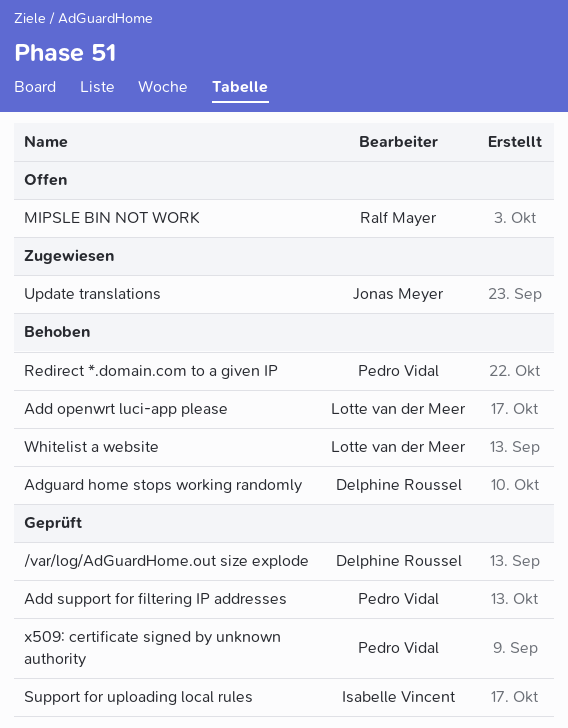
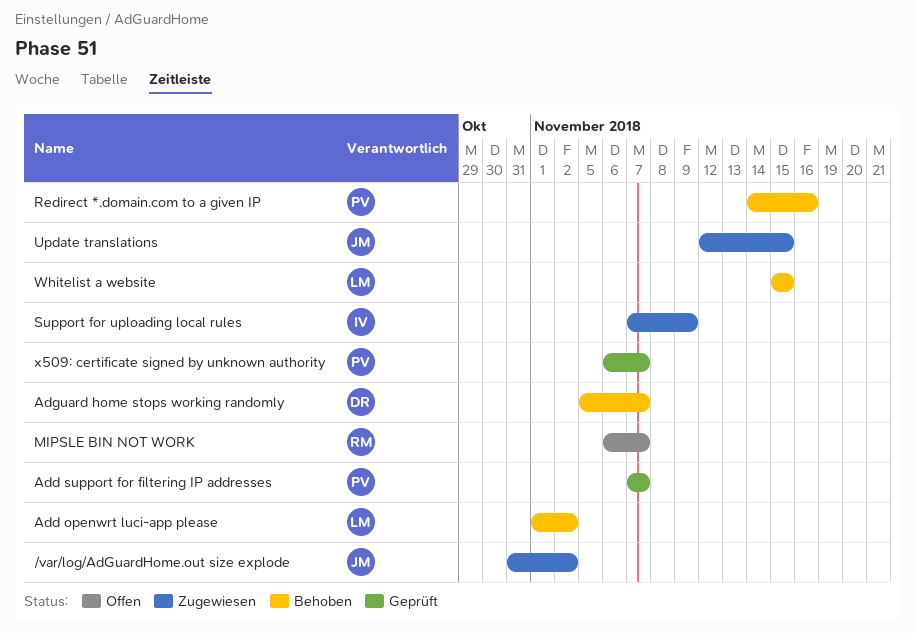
/var/log/AdGuardHome.out size explode, status: Geprüft -> Zugewiesen
/var/log/AdGuardHome.out size explode, owner: Delphine Roussel -> Jonas Meyer
Support for uploading local rules, status: Geprüft -> Zugewiesen

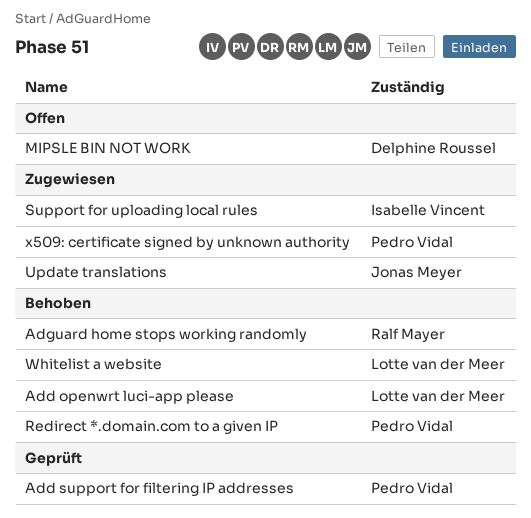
/var/log/AdGuardHome.out size explode: present -> none
Adguard home stops working randomly, owner: Delphine Roussel -> Ralf Mayer
MIPSLE BIN NOT WORK, owner: Ralf Mayer -> Delphine Roussel
x509: certificate signed by unknown authority, status: Geprüft -> Zugewiesen

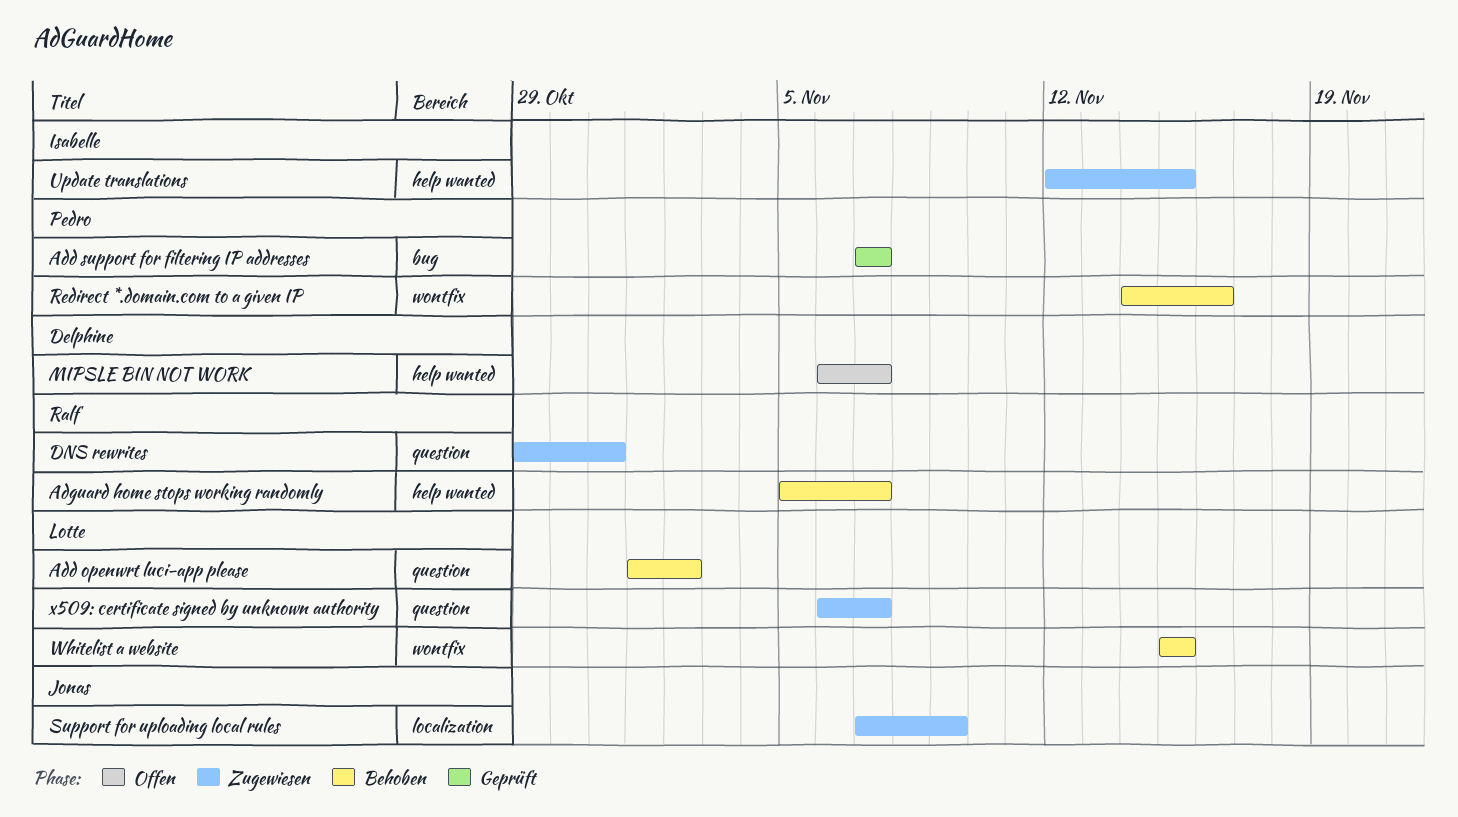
DNS rewrites: none -> present
Support for uploading local rules, owner: Isabelle Vincent -> Jonas Meyer
Update translations, owner: Jonas Meyer -> Isabelle Vincent
x509: certificate signed by unknown authority, owner: Pedro Vidal -> Lotte van der Meer

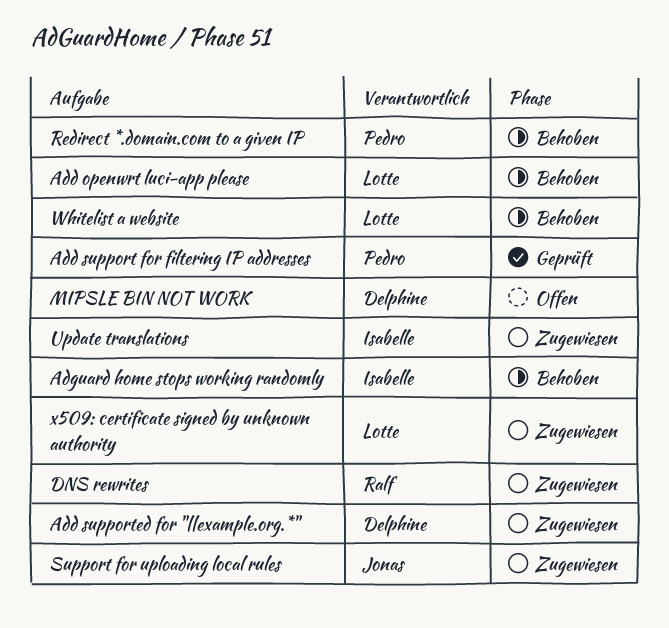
Add supported for "||example.org.*": none -> present
Adguard home stops working randomly, owner: Ralf -> Isabelle

